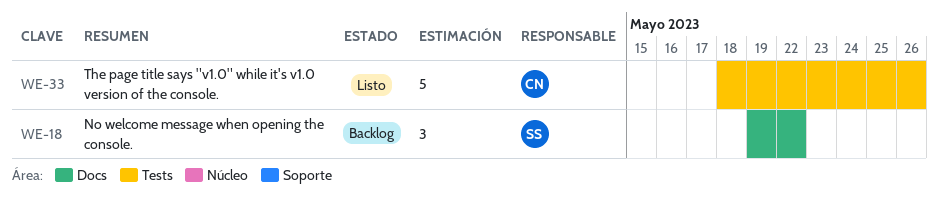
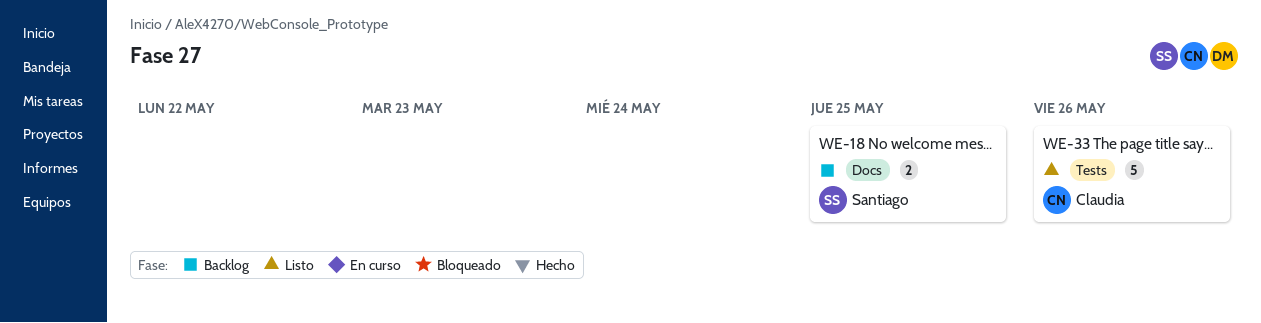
WE-18, estimate: 3 -> 2
WE-18, due: May 22 -> May 25

